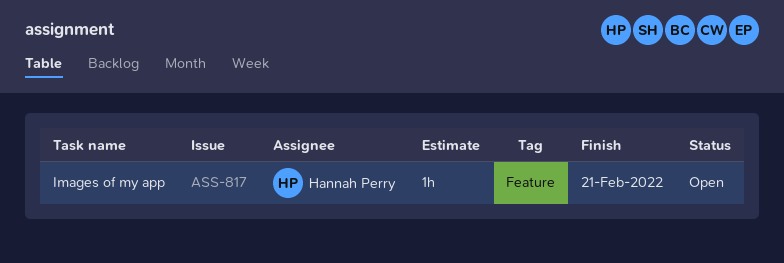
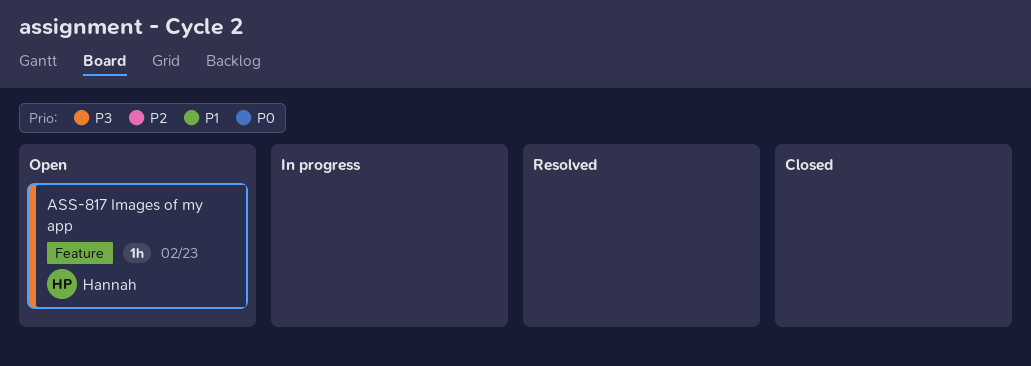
ASS-817, due: Feb 21 -> Feb 23

